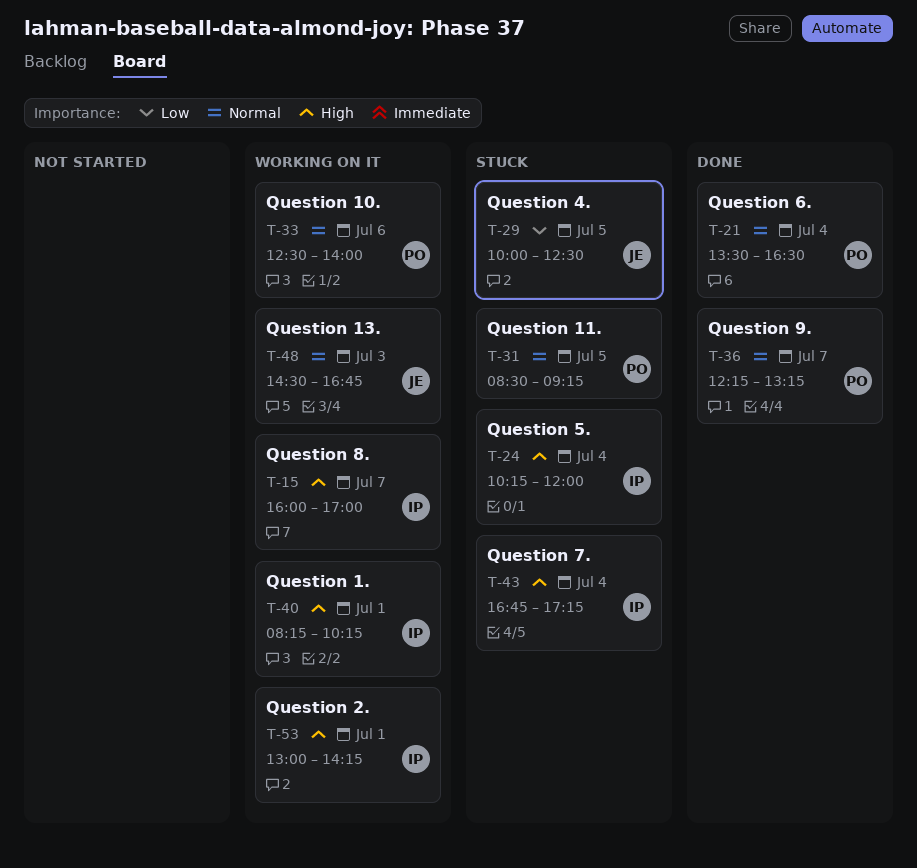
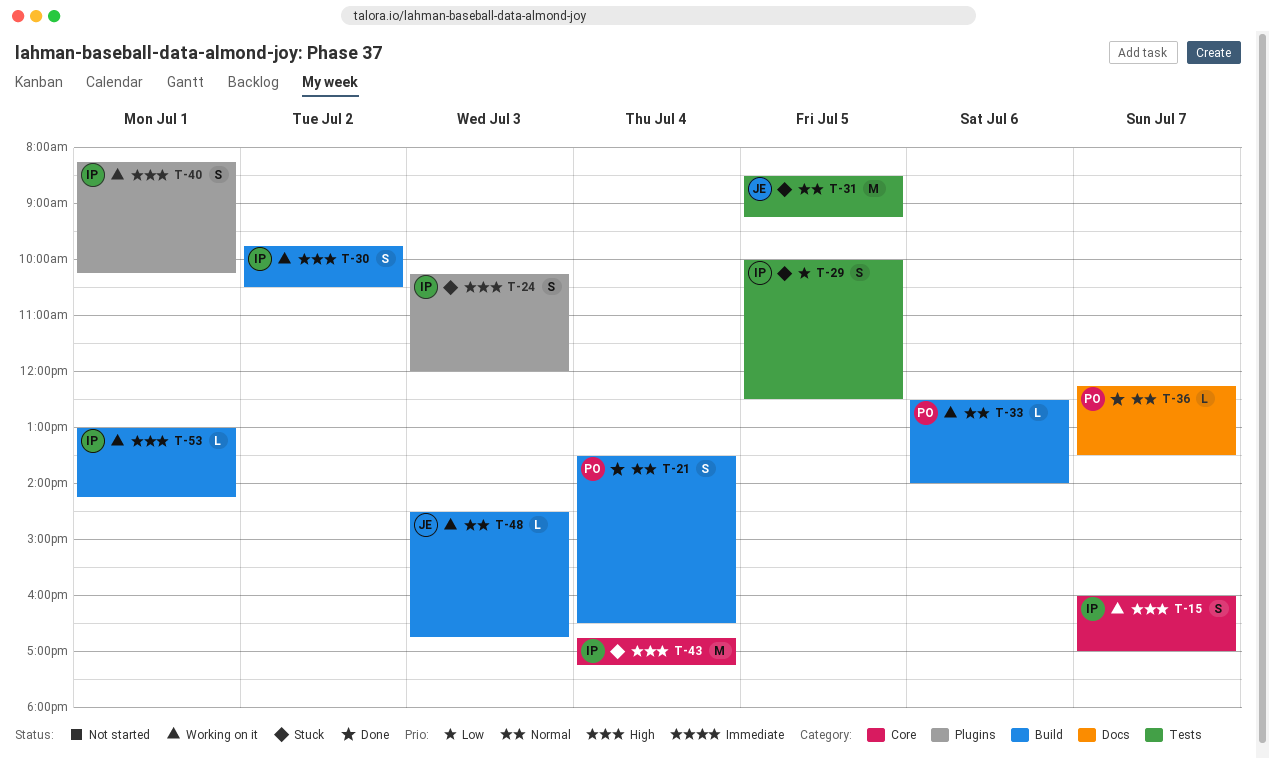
T-24, day: Jul 4 -> Jul 3
T-29, owner: JE -> IP
T-30: none -> present
T-31, owner: PO -> JE
T-36, ends: 13:15 -> 13:30

